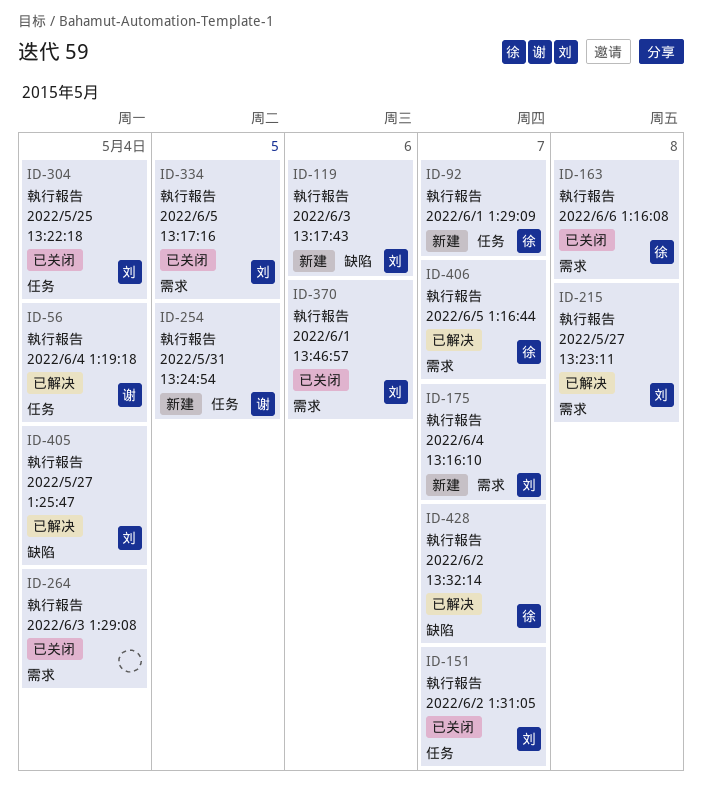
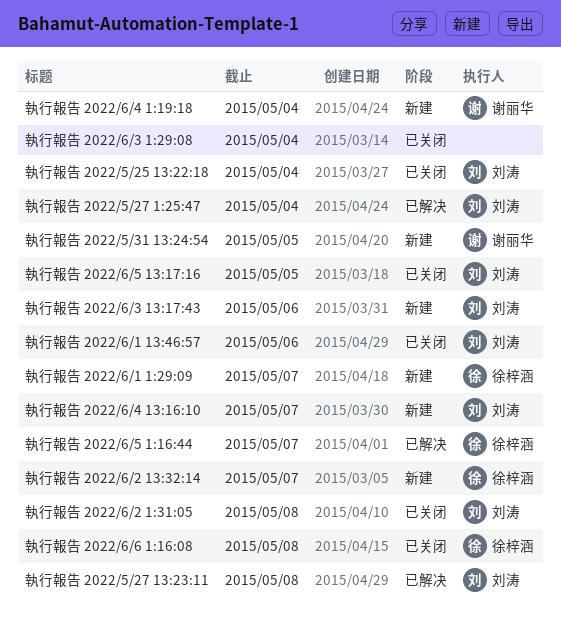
執行報告 2022/6/2 13:32:14, status: 已解决 -> 新建
執行報告 2022/6/2 1:31:05, due: May 7 -> May 8
執行報告 2022/6/4 1:19:18, status: 已解决 -> 新建

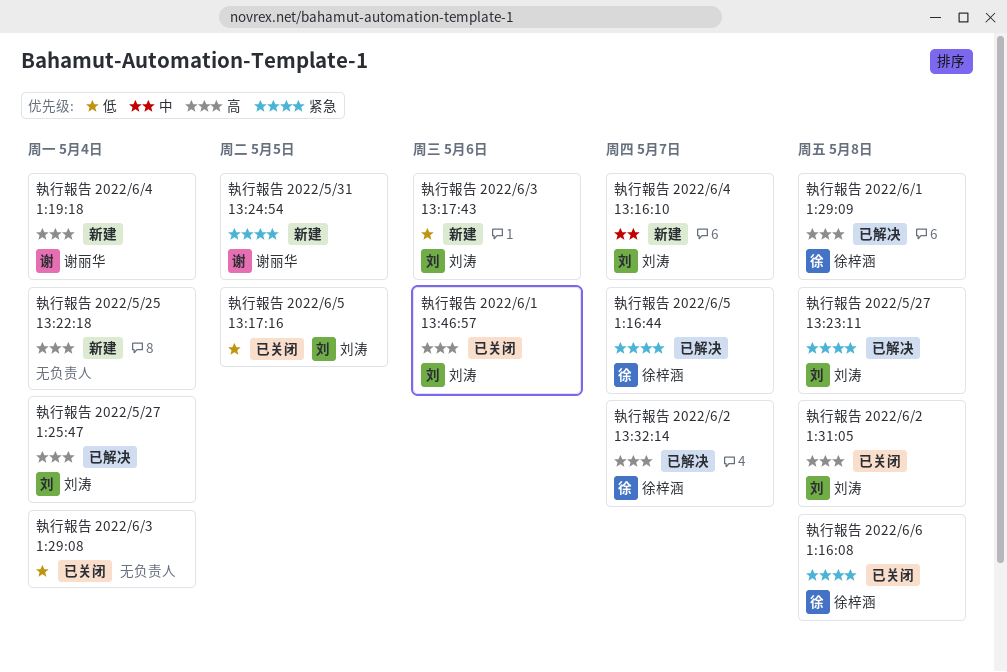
執行報告 2022/5/25 13:22:18, status: 已关闭 -> 新建
執行報告 2022/5/25 13:22:18, owner: 刘涛 -> none
執行報告 2022/6/1 1:29:09, status: 新建 -> 已解决
執行報告 2022/6/1 1:29:09, due: May 7 -> May 8
執行報告 2022/6/2 13:32:14, status: 新建 -> 已解决

